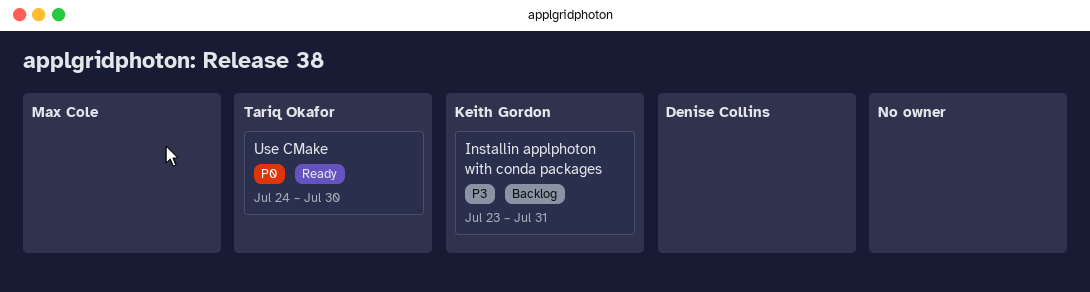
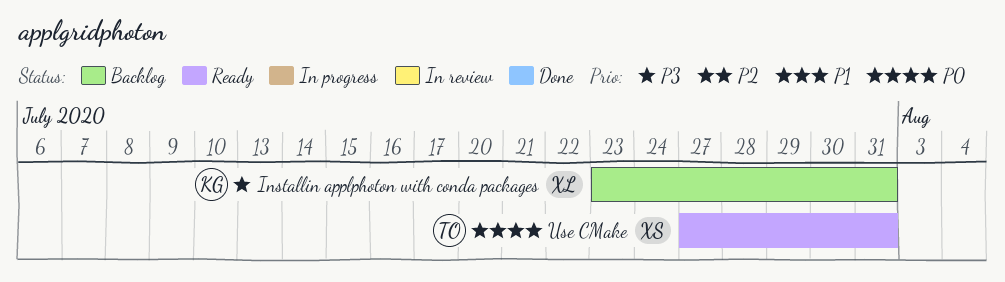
Use CMake, start: Jul 24 -> Jul 27
Use CMake, due: Jul 30 -> Jul 31

